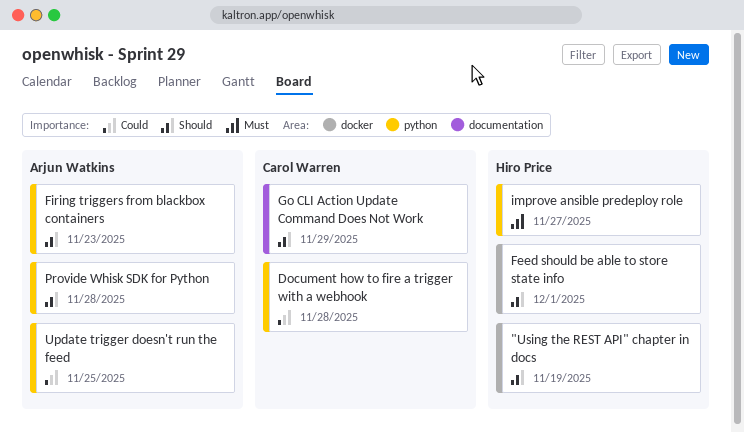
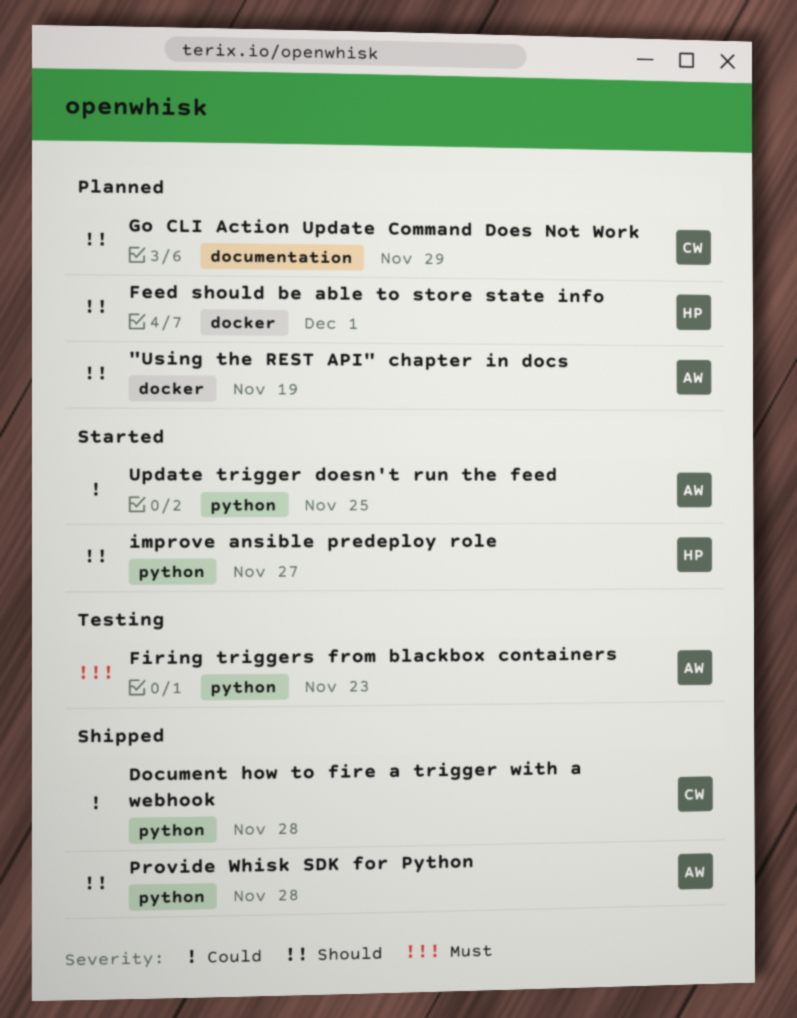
"Using the REST API" chapter in docs, owner: Hiro Price -> Arjun Watkins
Firing triggers from blackbox containers, priority: Should -> Must
improve ansible predeploy role, priority: Must -> Should

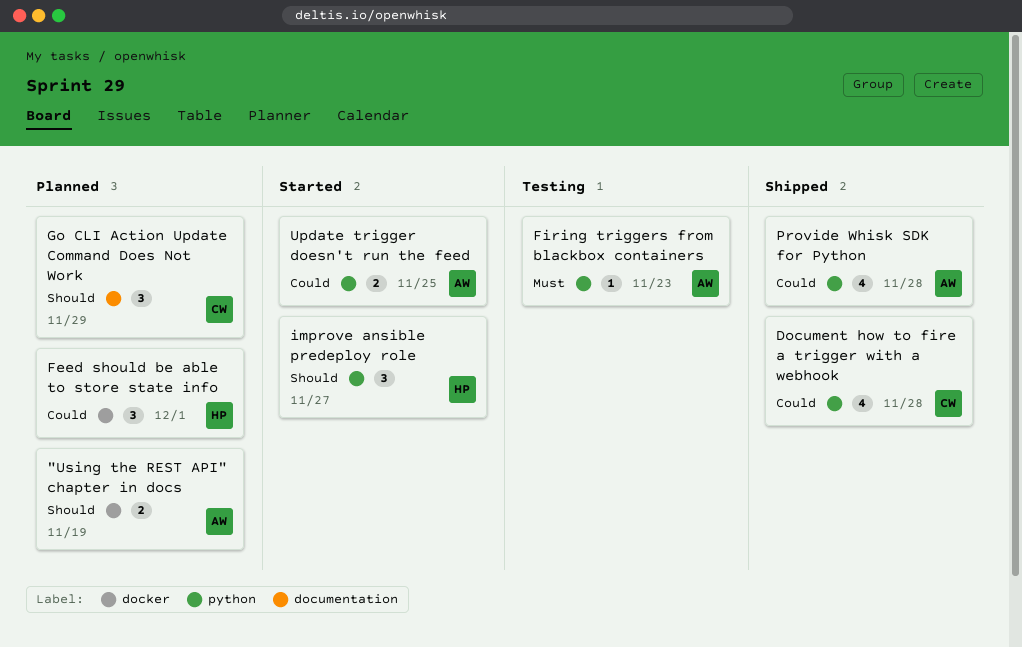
Feed should be able to store state info, priority: Should -> Could
Provide Whisk SDK for Python, priority: Should -> Could

